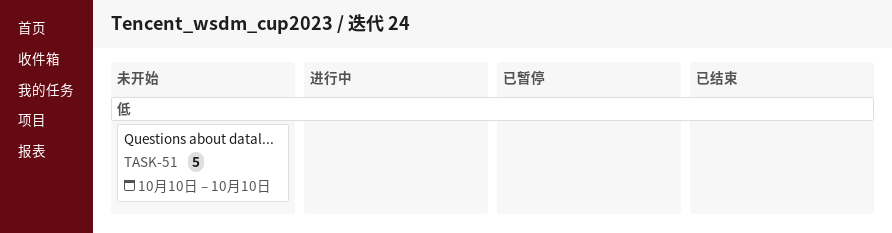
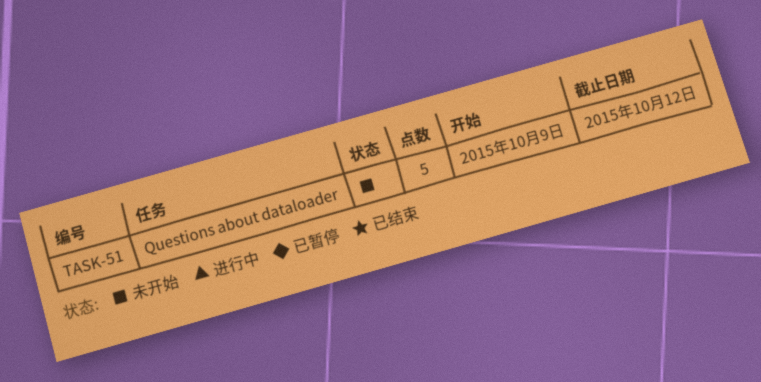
TASK-51, start: Oct 10 -> Oct 9
TASK-51, due: Oct 10 -> Oct 12

